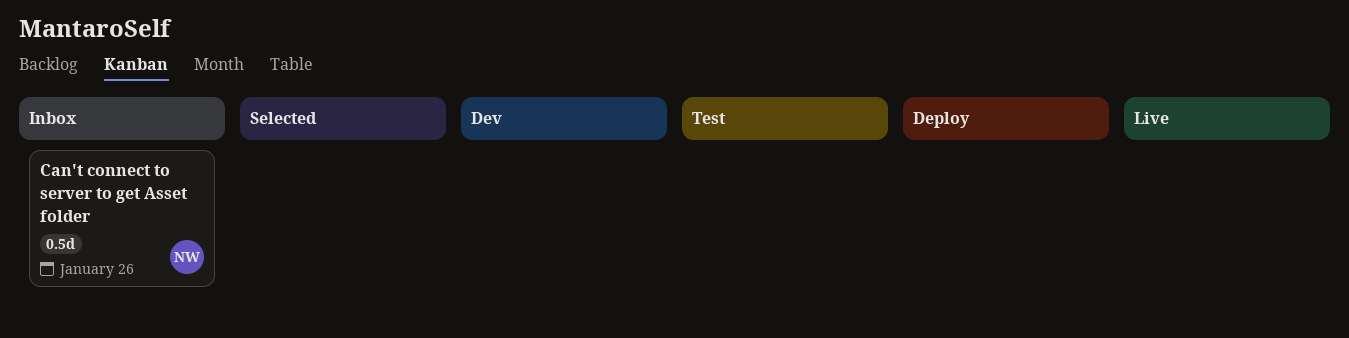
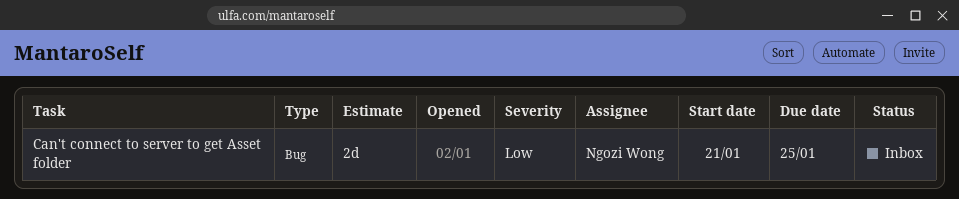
Can't connect to server to get Asset folder, estimate: 0.5d -> 2d
Can't connect to server to get Asset folder, due: Jan 26 -> Jan 25

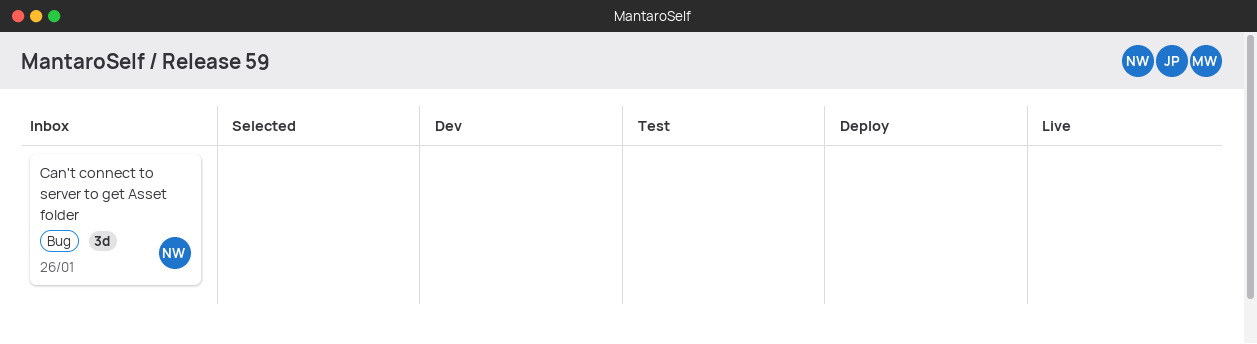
Can't connect to server to get Asset folder, estimate: 2d -> 3d
Can't connect to server to get Asset folder, due: Jan 25 -> Jan 26

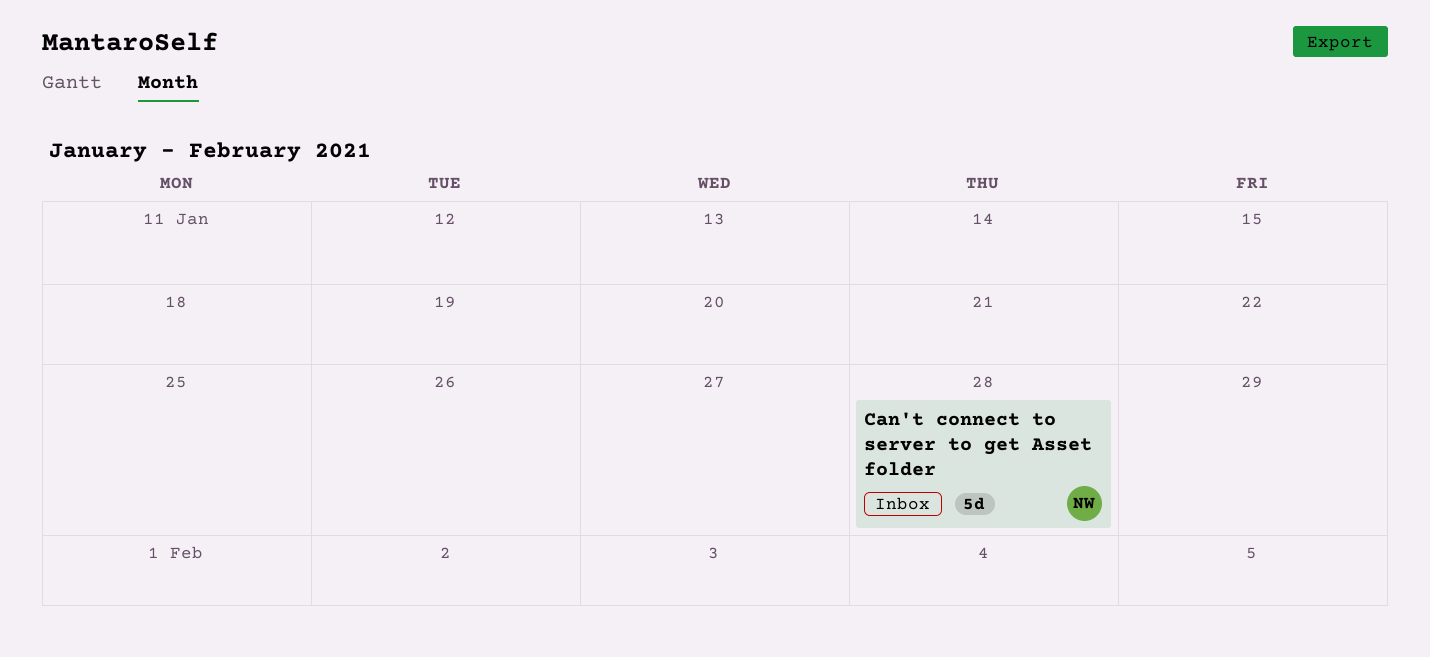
Can't connect to server to get Asset folder, estimate: 3d -> 5d
Can't connect to server to get Asset folder, due: Jan 26 -> Jan 28

